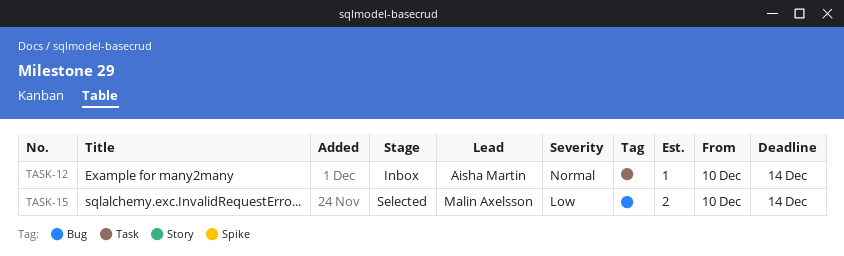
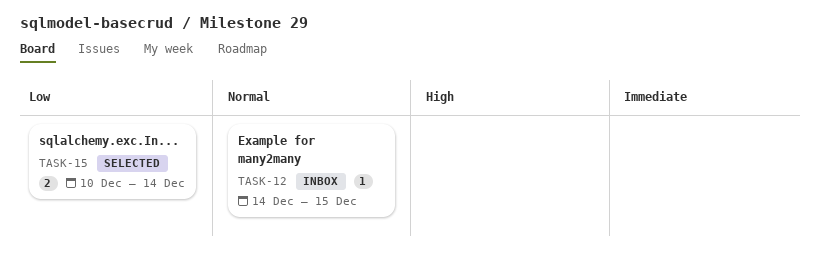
TASK-12, start: Dec 10 -> Dec 14
TASK-12, due: Dec 14 -> Dec 15

